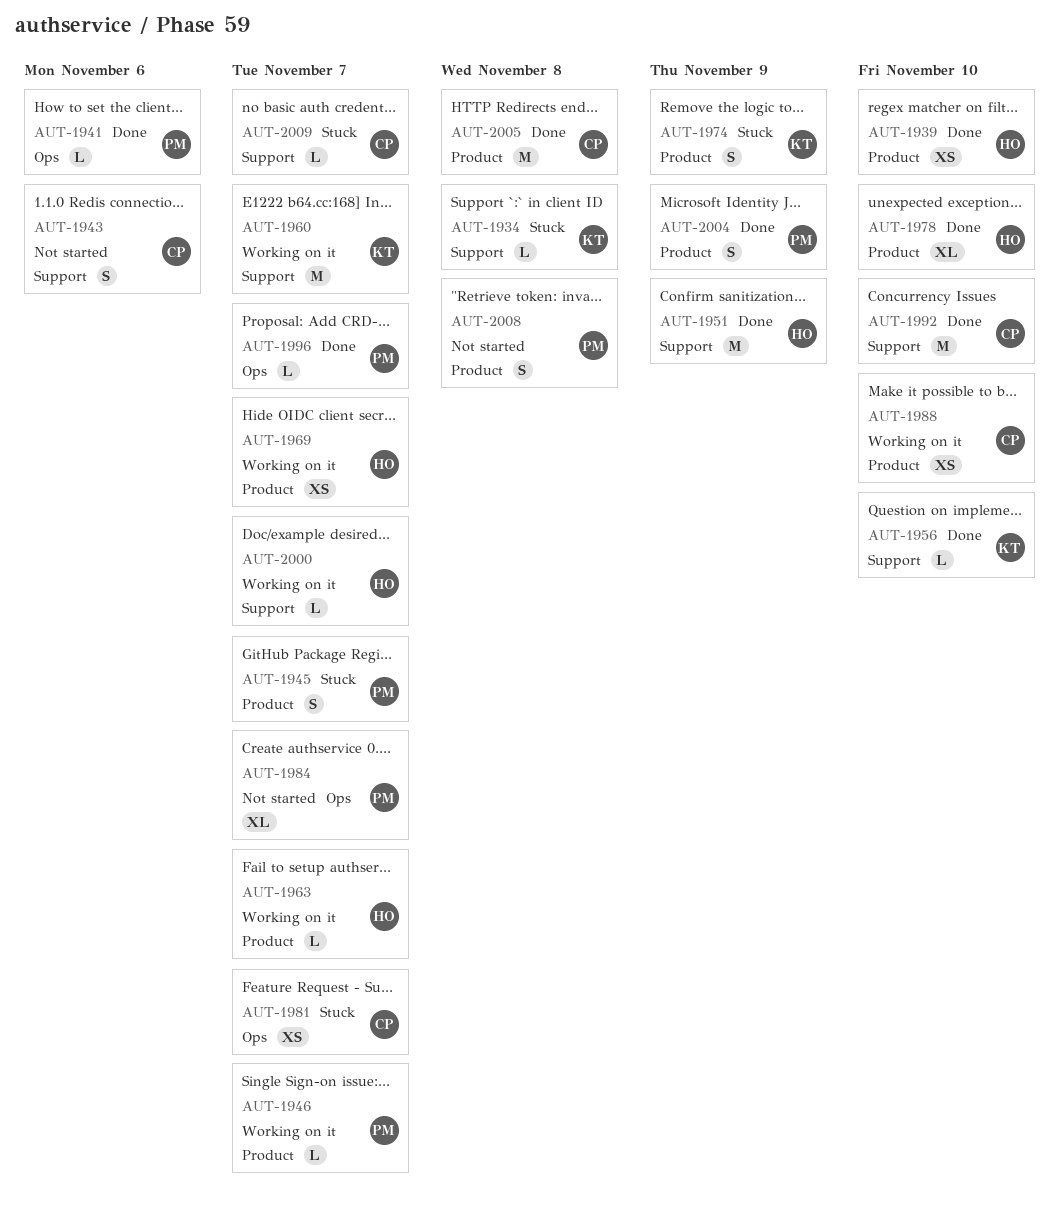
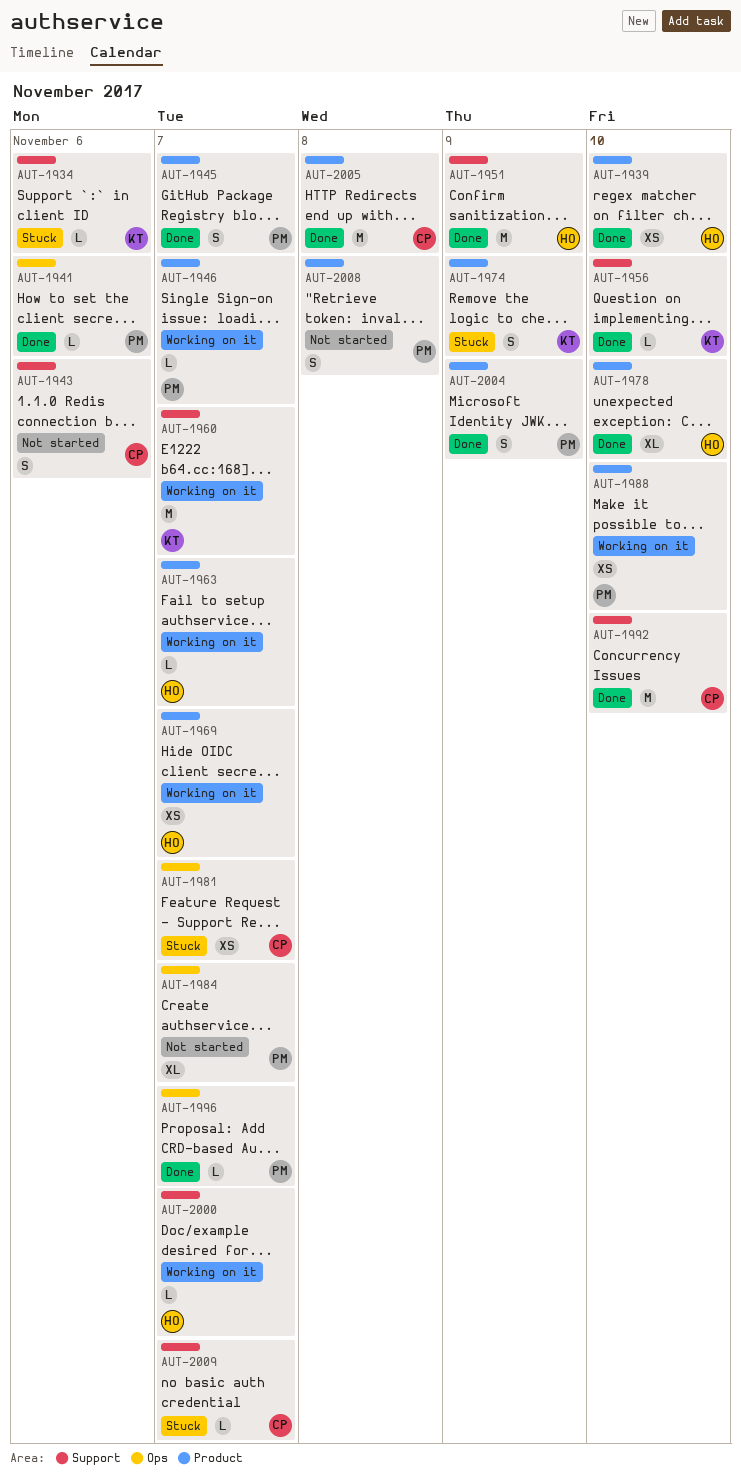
AUT-1934, due: Nov 8 -> Nov 6
AUT-1945, status: Stuck -> Done
AUT-1988, owner: CP -> PM

